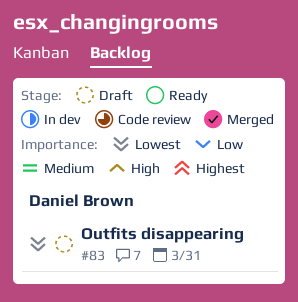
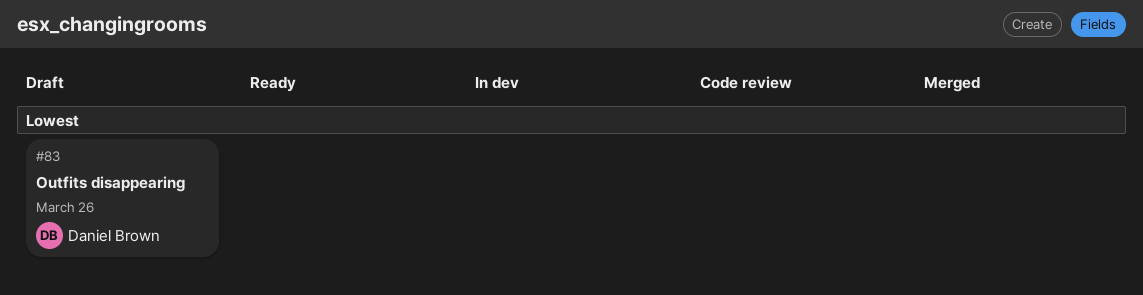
#83, due: Mar 31 -> Mar 26

